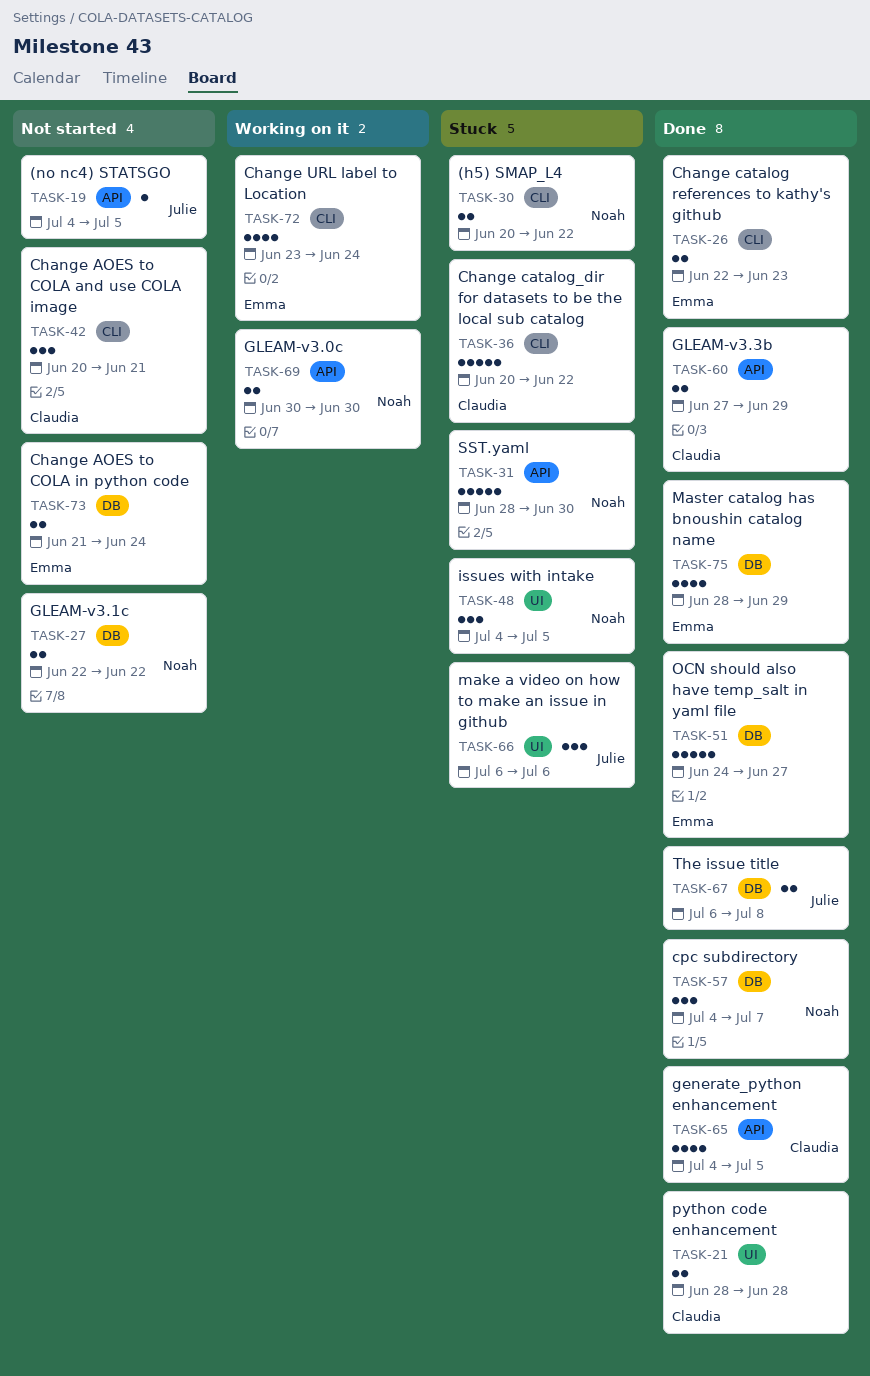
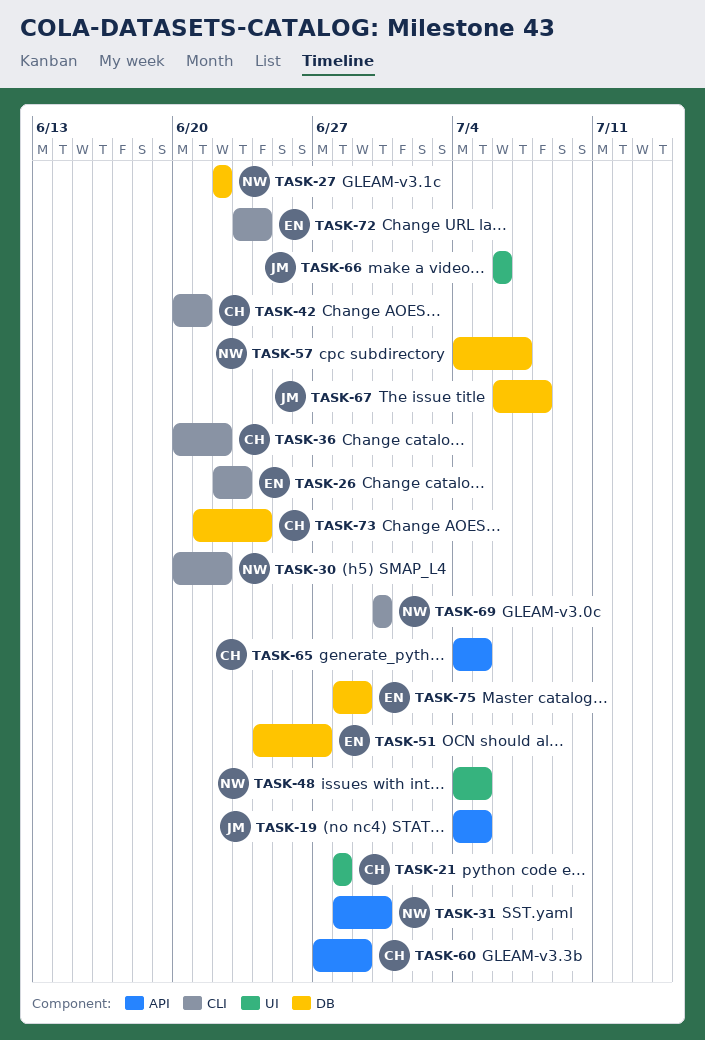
TASK-69, label: API -> CLI
TASK-73, owner: Emma -> Claudia

